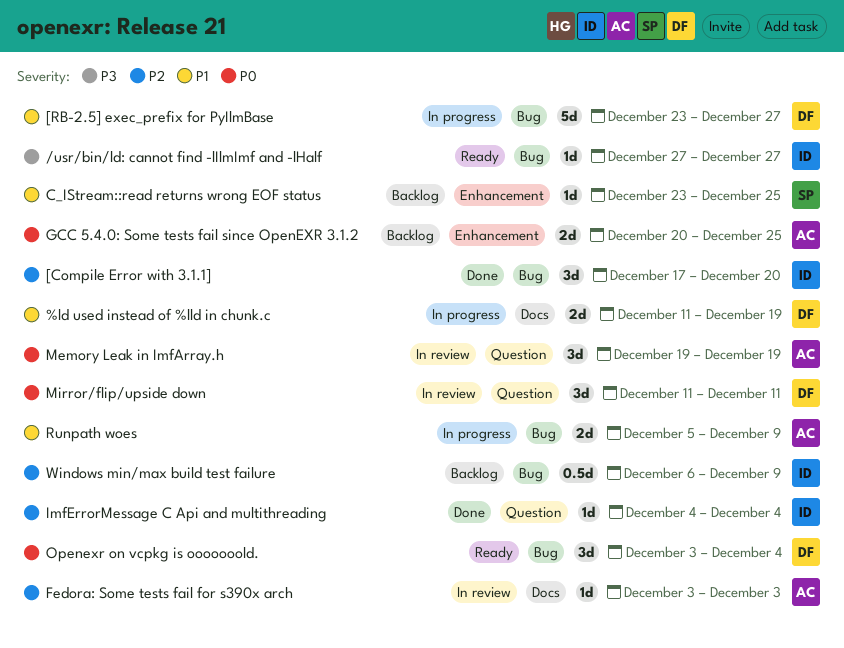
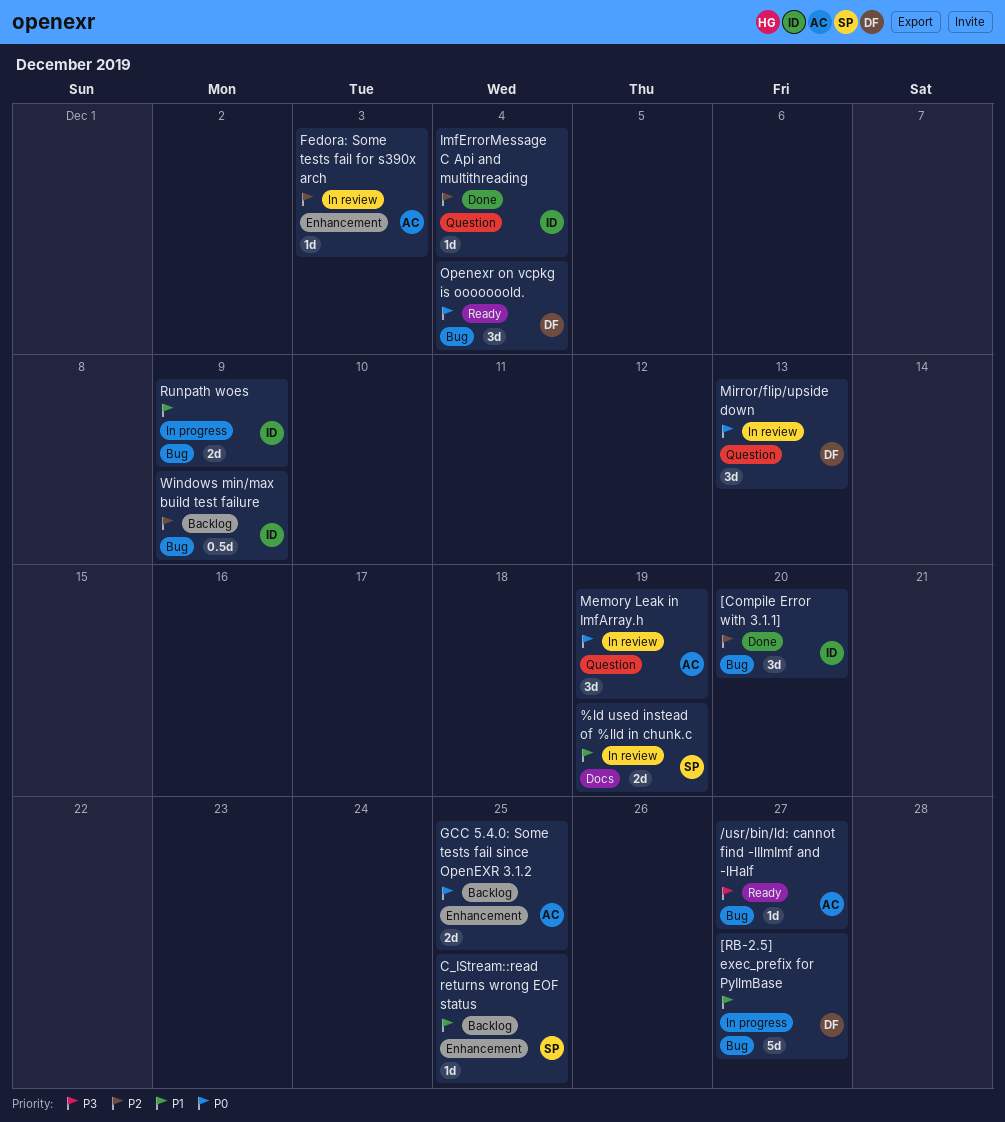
%ld used instead of %lld in chunk.c, status: In progress -> In review
%ld used instead of %lld in chunk.c, owner: DF -> SP
/usr/bin/ld: cannot find -lIlmImf and -lHalf, owner: ID -> AC
Fedora: Some tests fail for s390x arch, label: Docs -> Enhancement
Mirror/flip/upside down, due: Dec 11 -> Dec 13
Runpath woes, owner: AC -> ID

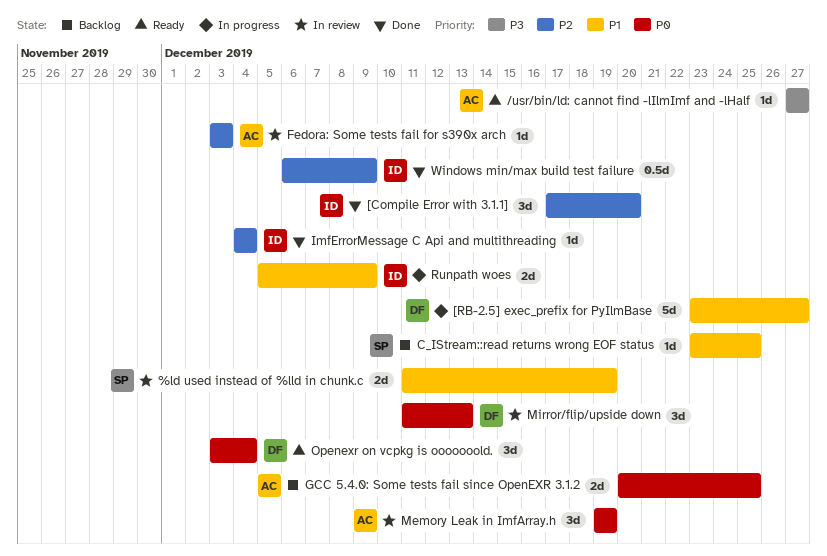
Windows min/max build test failure, status: Backlog -> Done

